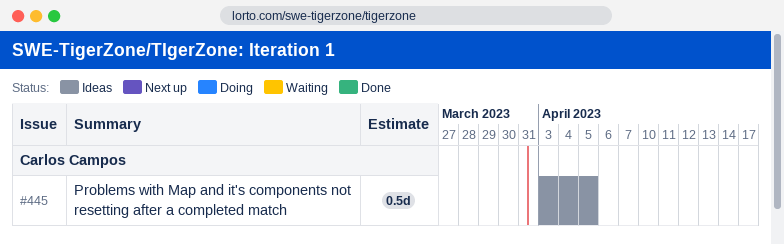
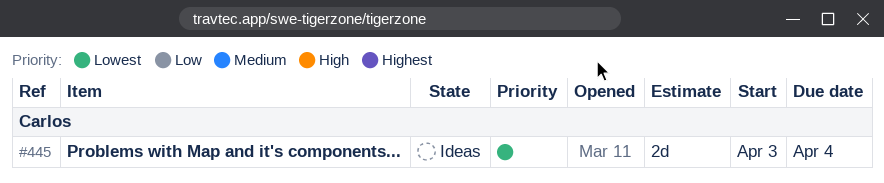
#445, estimate: 0.5d -> 2d
#445, due: Apr 5 -> Apr 4

